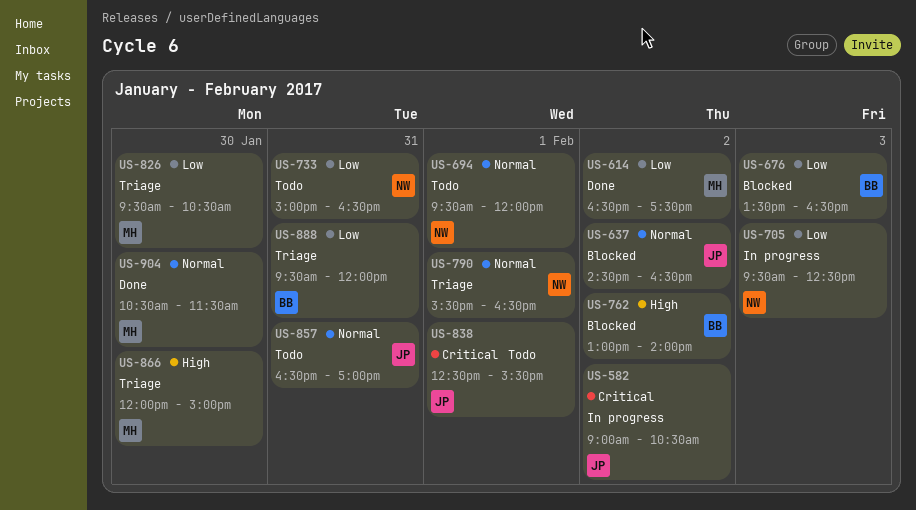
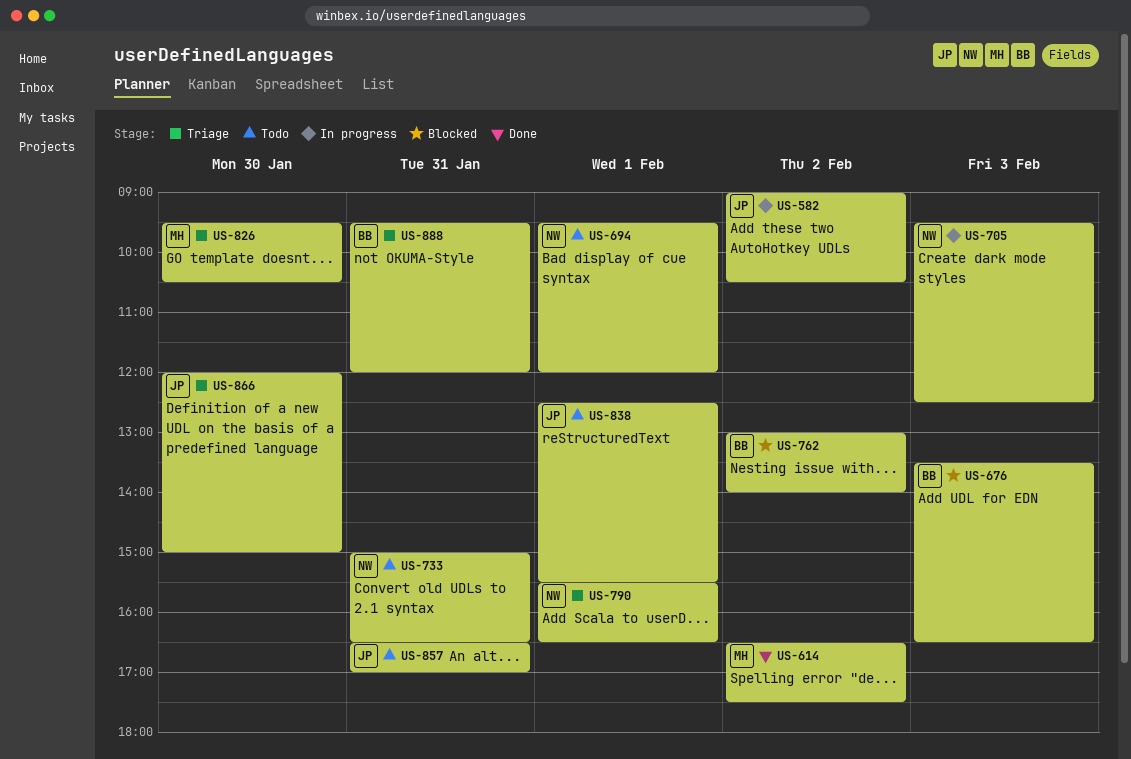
US-637: present -> none
US-866, owner: MH -> JP
US-904: present -> none

